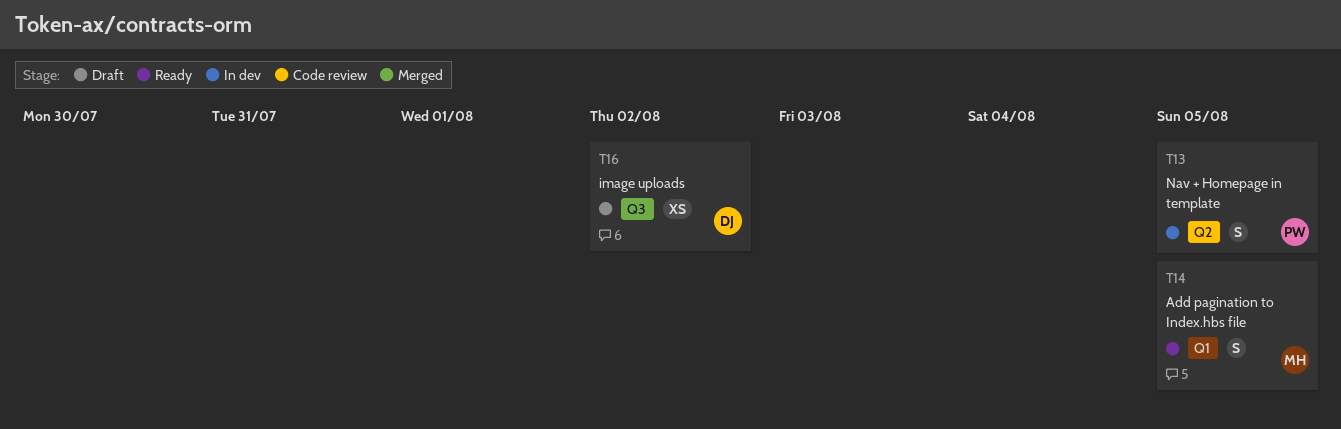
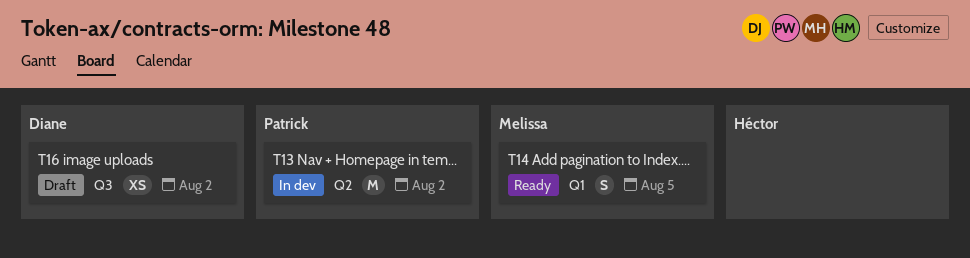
T13, estimate: S -> M
T13, due: Aug 5 -> Aug 2

